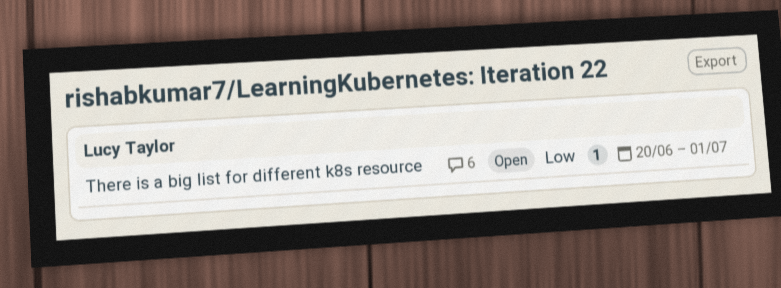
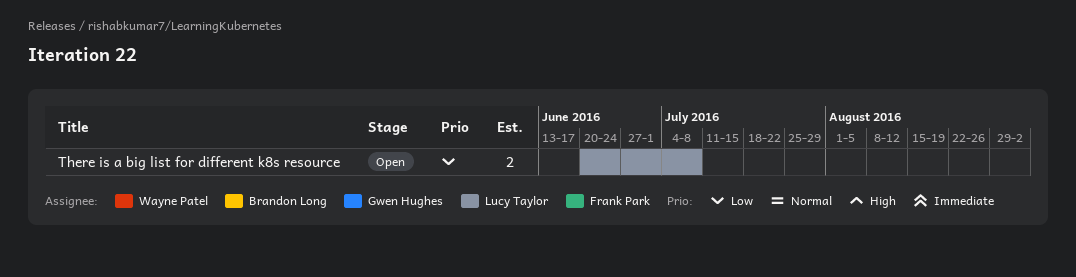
There is a big list for different k8s resource, estimate: 1 -> 2
There is a big list for different k8s resource, due: Jul 1 -> Jul 8

